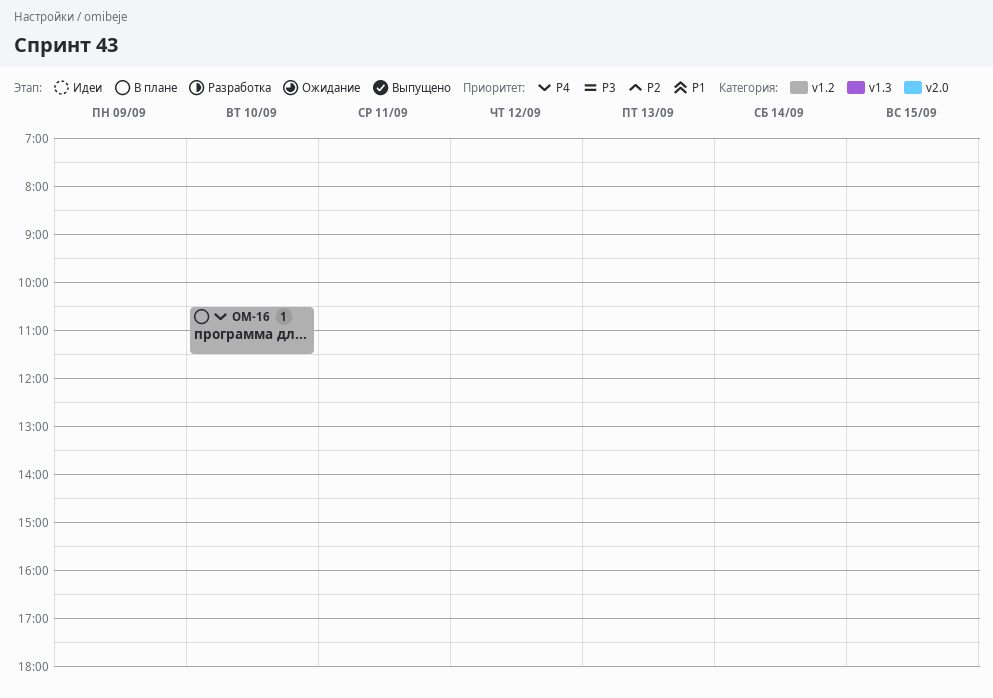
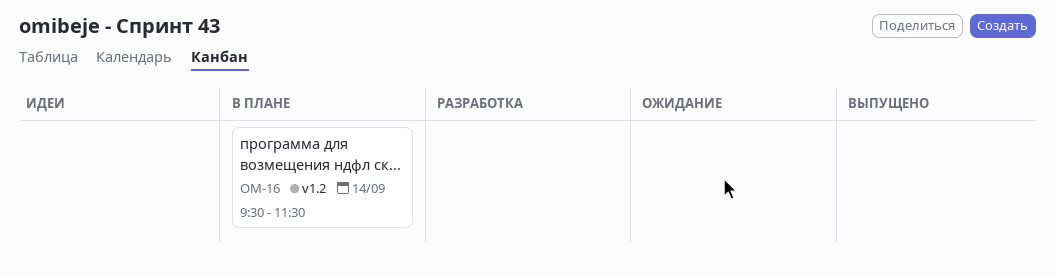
OM-16, day: Sep 10 -> Sep 14
OM-16, begins: 10:30 -> 09:30

